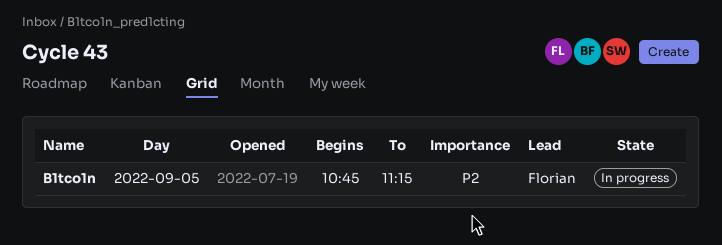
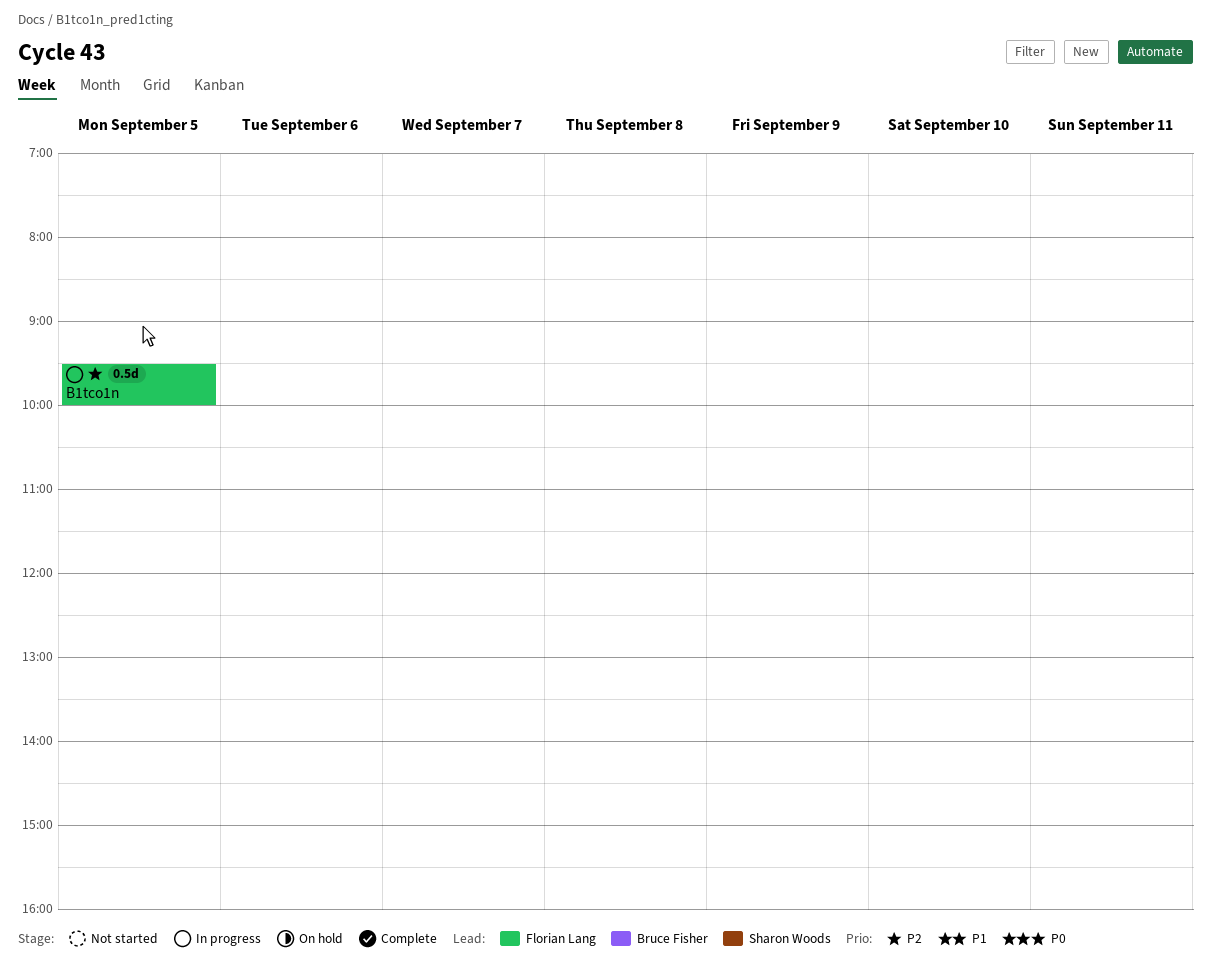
B1tco1n, begins: 10:45 -> 09:30
B1tco1n, ends: 11:15 -> 10:00

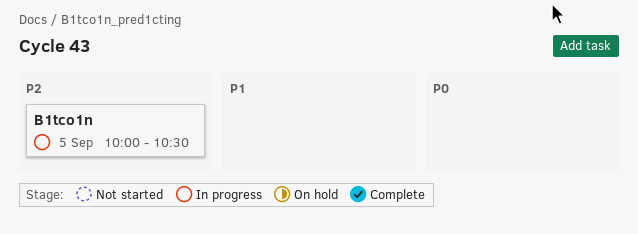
B1tco1n, begins: 09:30 -> 10:00
B1tco1n, ends: 10:00 -> 10:30

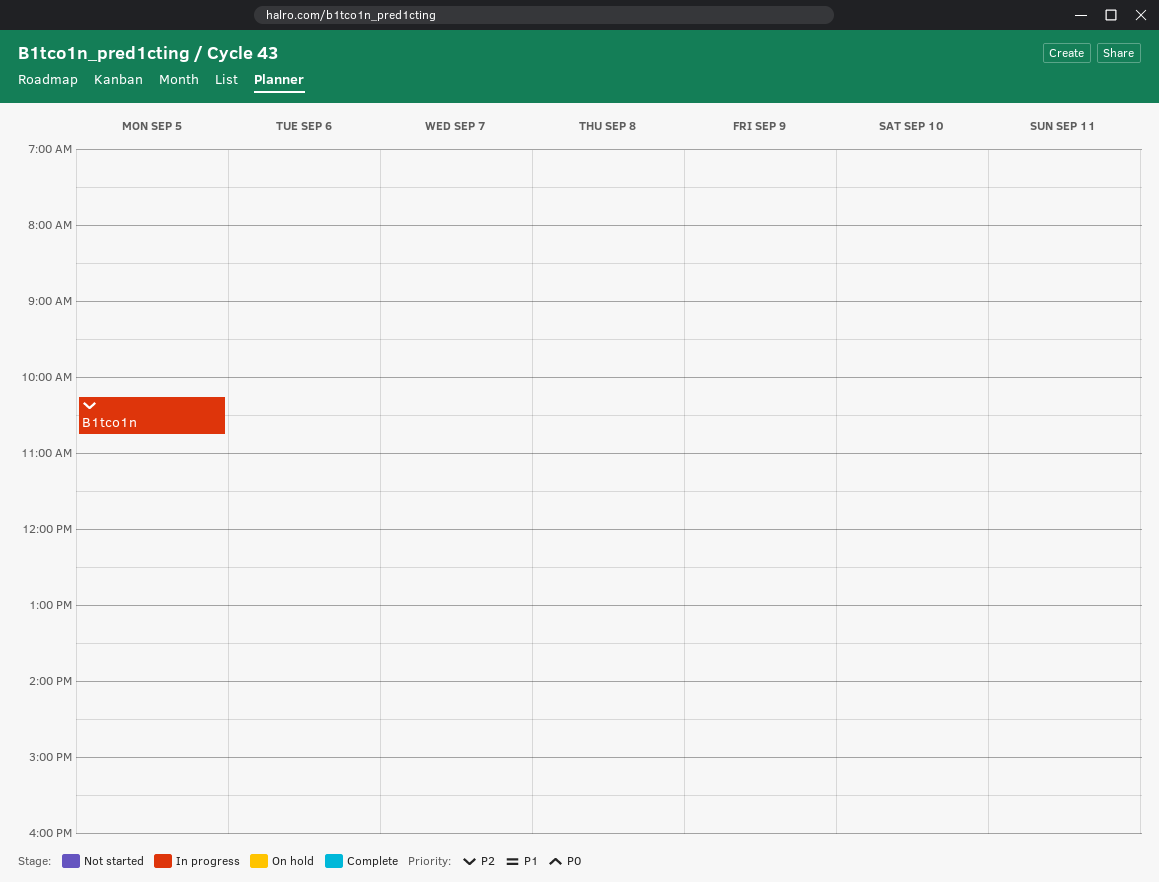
B1tco1n, begins: 10:00 -> 10:15
B1tco1n, ends: 10:30 -> 10:45

